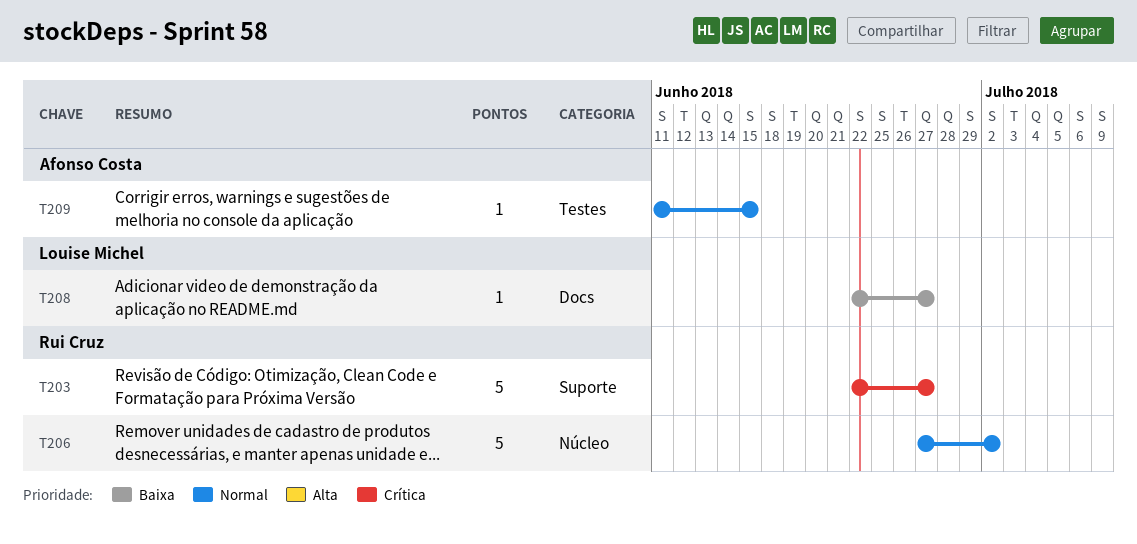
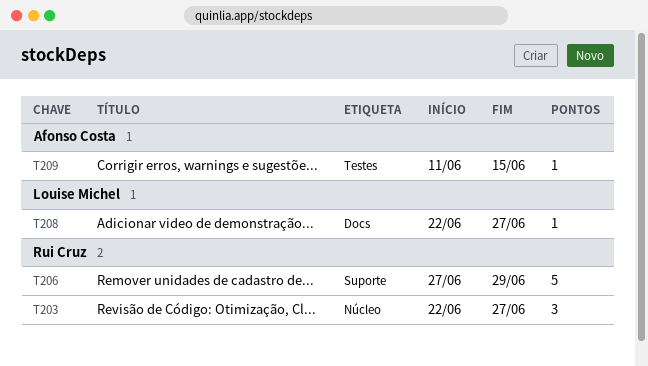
T203, label: Suporte -> Núcleo
T203, estimate: 5 -> 3
T206, label: Núcleo -> Suporte
T206, due: Jul 2 -> Jun 29

